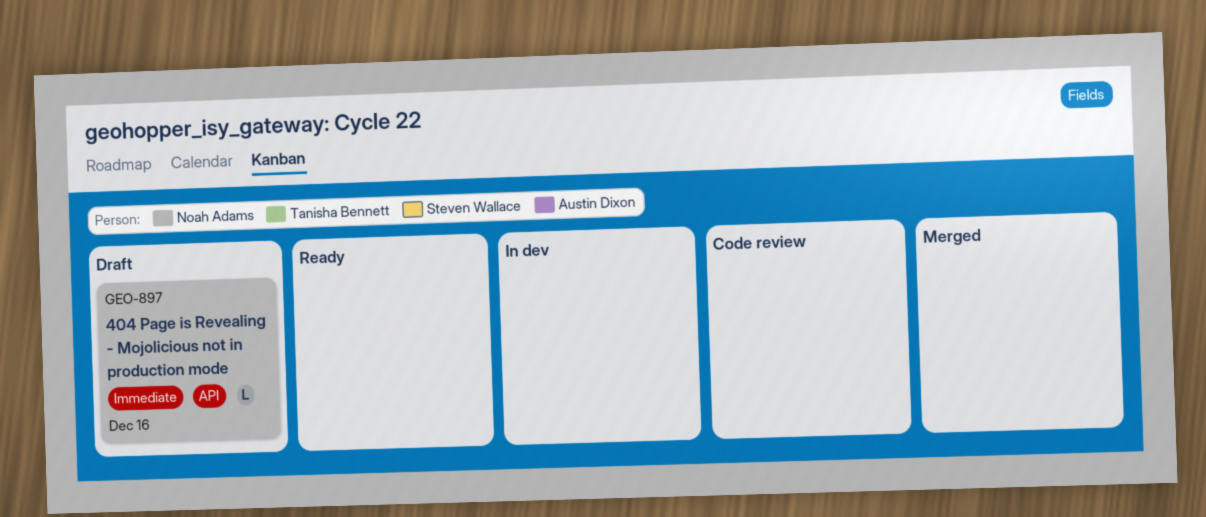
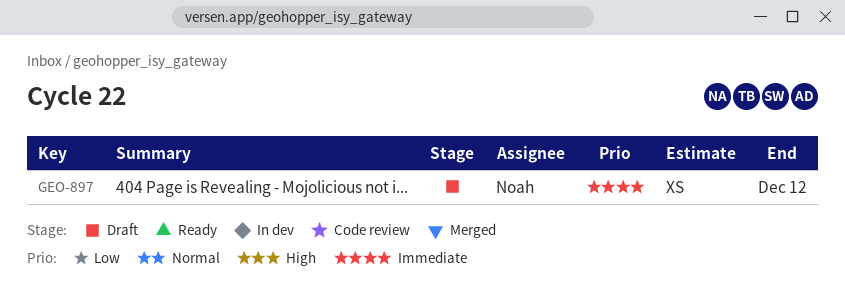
GEO-897, estimate: L -> XS
GEO-897, due: Dec 16 -> Dec 12

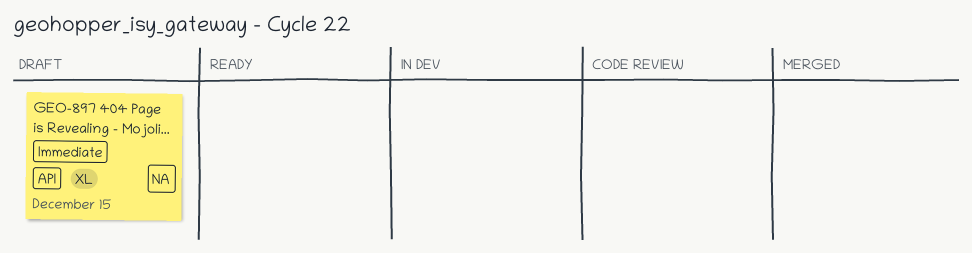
GEO-897, estimate: XS -> XL
GEO-897, due: Dec 12 -> Dec 15

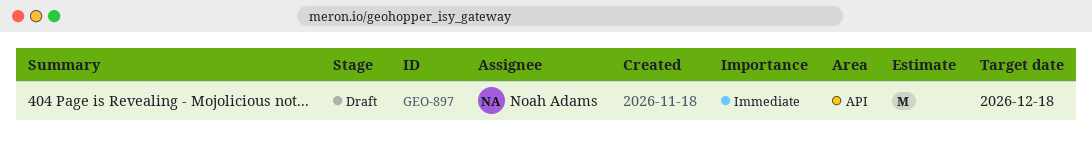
GEO-897, estimate: XL -> M
GEO-897, due: Dec 15 -> Dec 18

